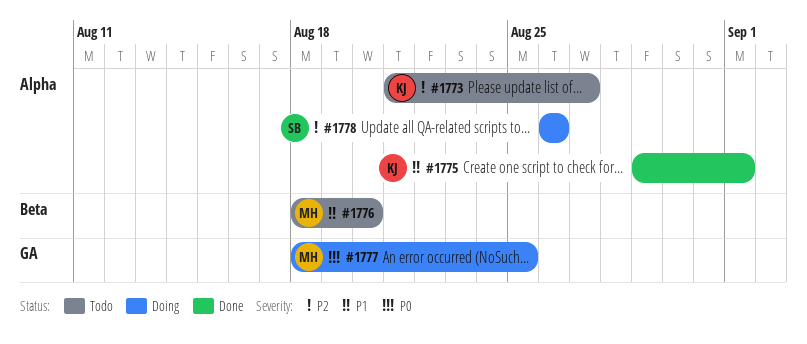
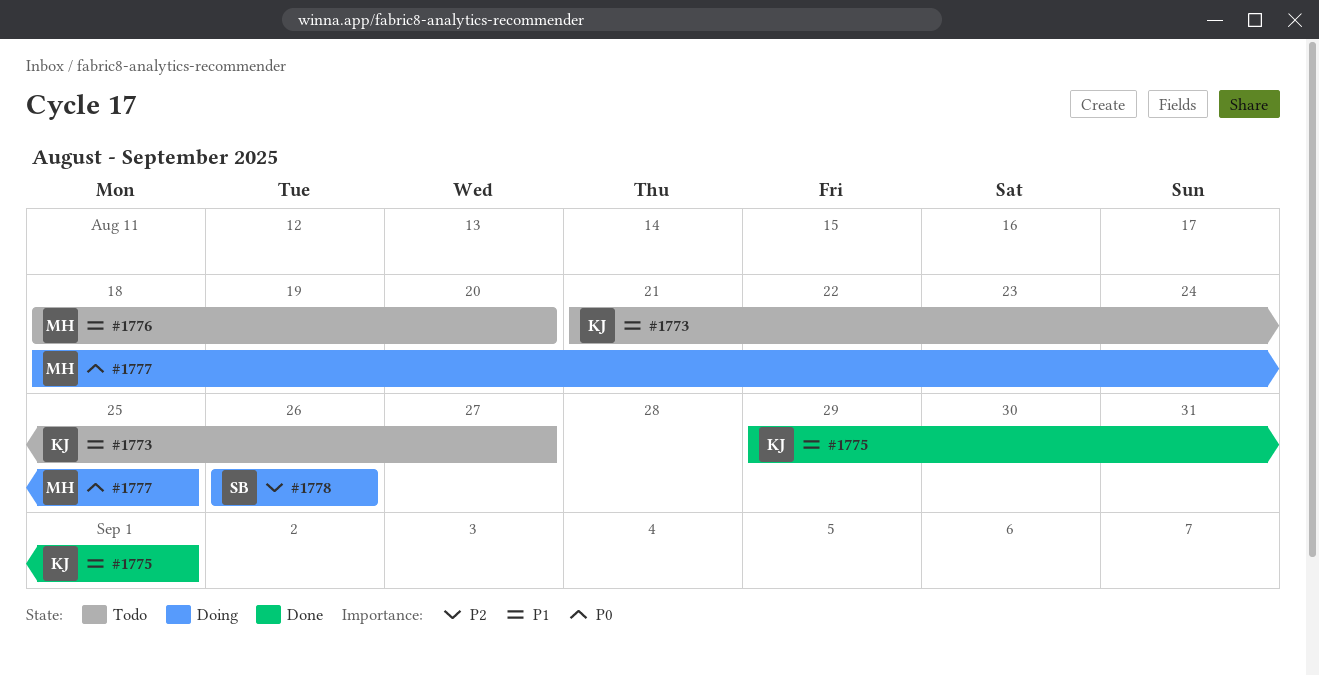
#1773, priority: P2 -> P1

